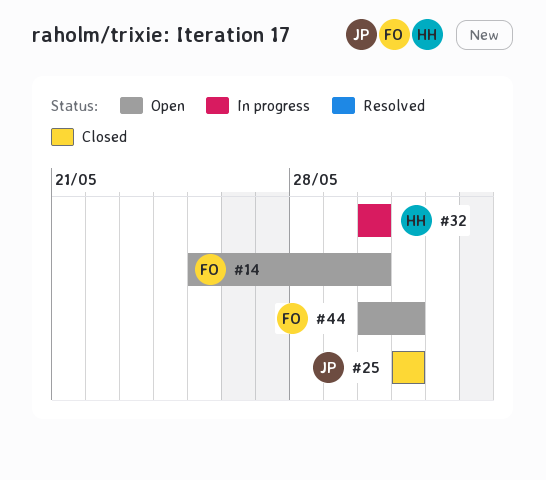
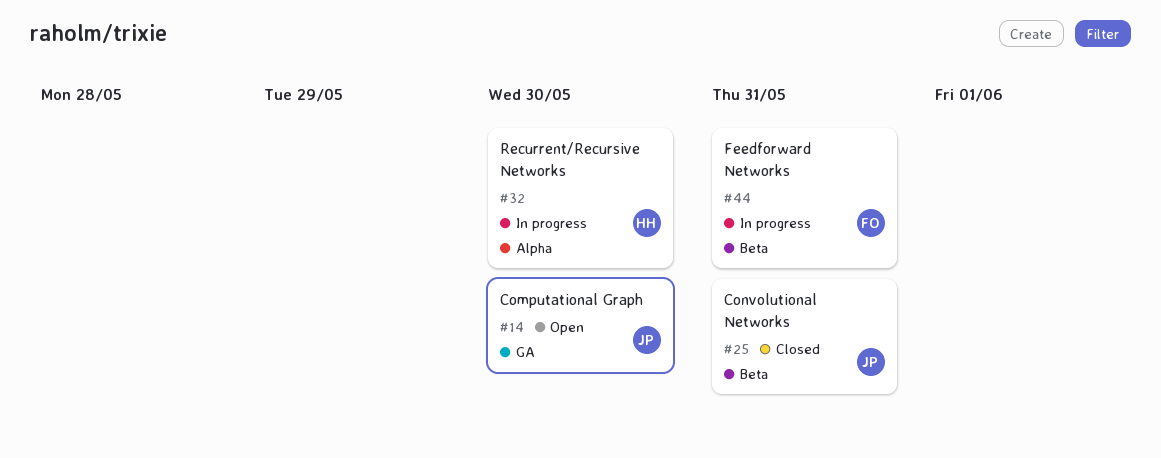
#14, owner: FO -> JP
#44, status: Open -> In progress

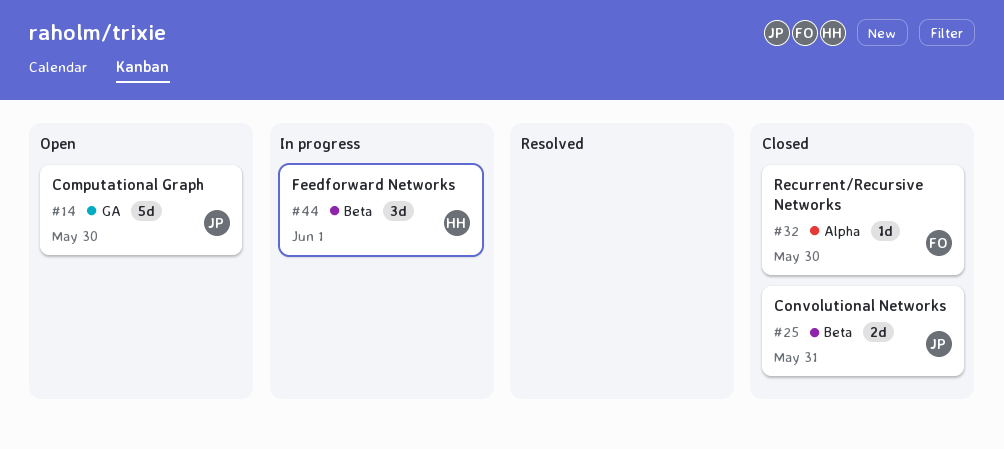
#32, status: In progress -> Closed
#32, owner: HH -> FO
#44, owner: FO -> HH
#44, due: May 31 -> Jun 1

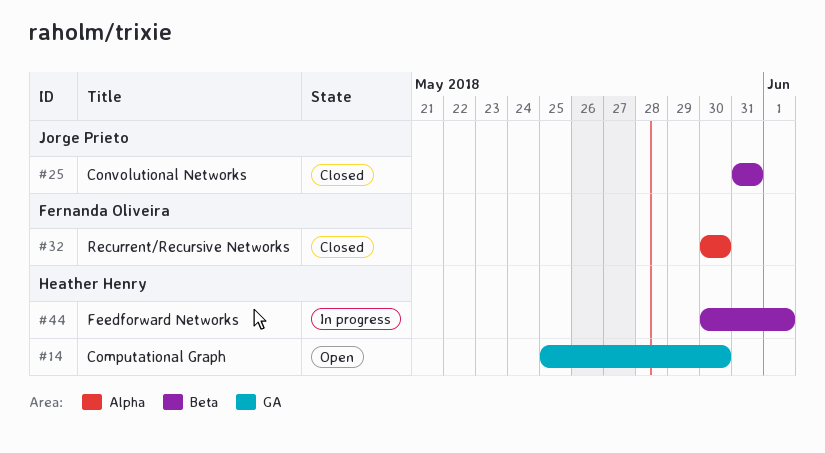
#14, owner: Jorge Prieto -> Heather Henry

